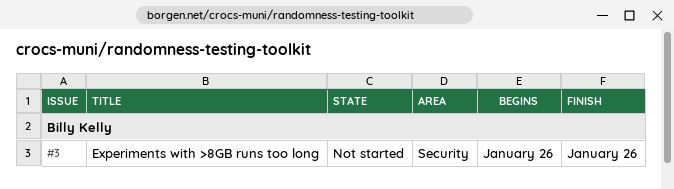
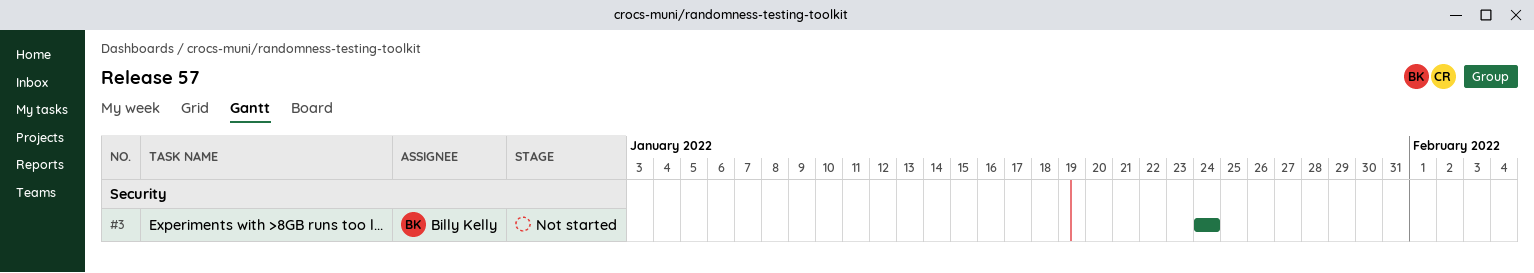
#3, start: Jan 26 -> Jan 24
#3, due: Jan 26 -> Jan 24

